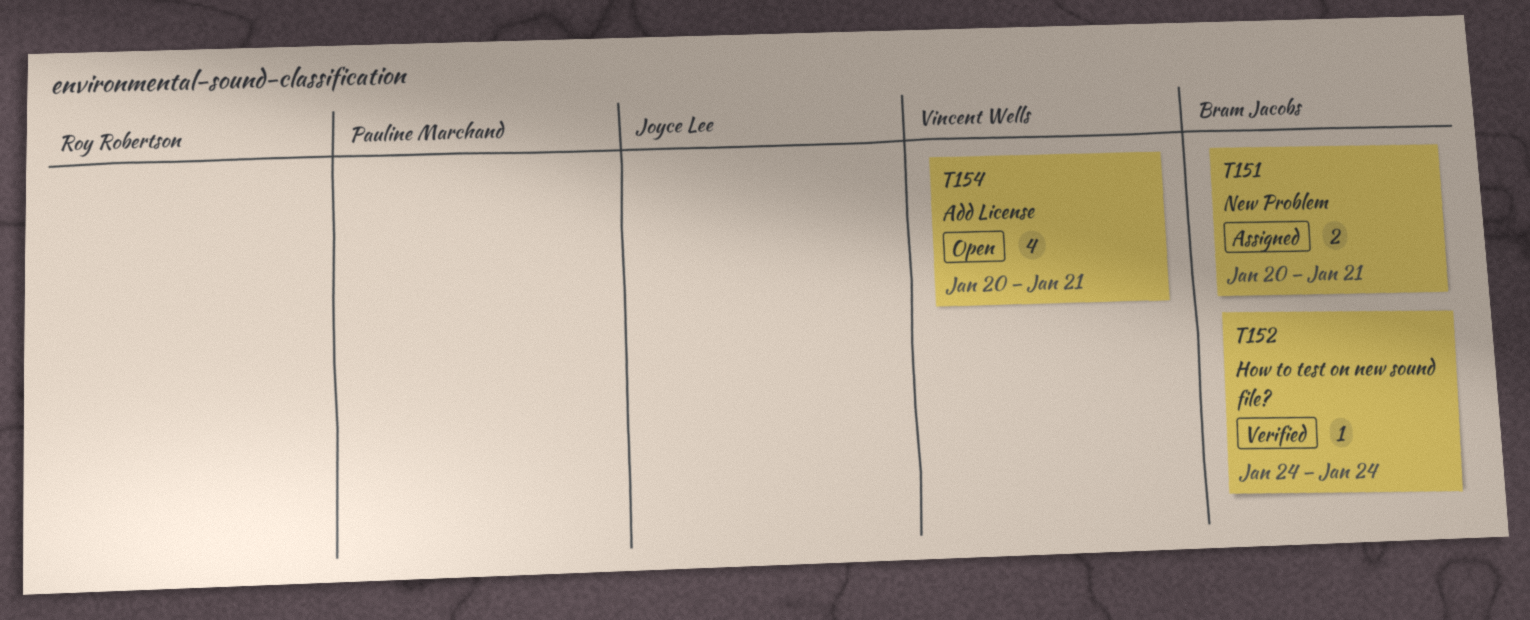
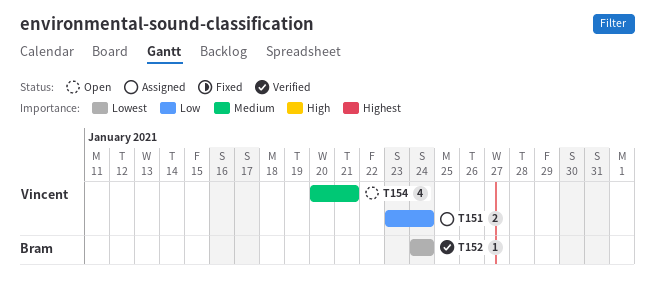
T151, owner: Bram Jacobs -> Vincent Wells
T151, start: Jan 20 -> Jan 23
T151, due: Jan 21 -> Jan 24

